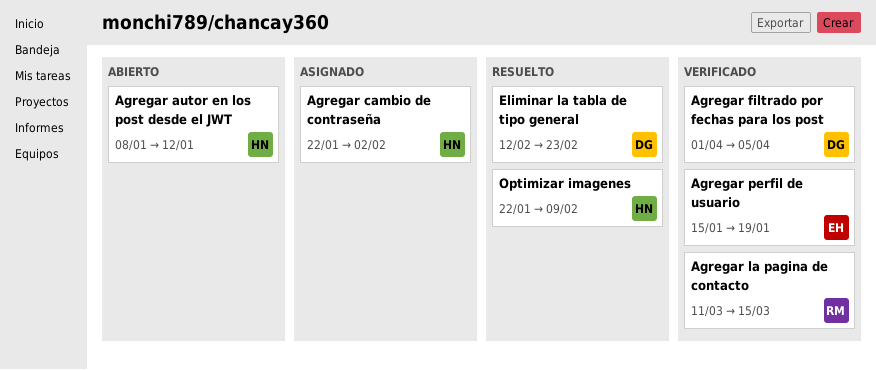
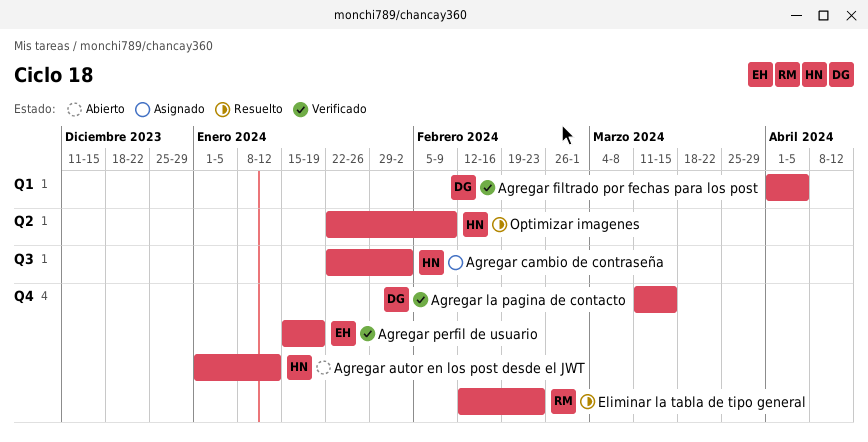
Agregar autor en los post desde el JWT, start: Jan 8 -> Jan 1
Agregar la pagina de contacto, owner: RM -> DG
Eliminar la tabla de tipo general, owner: DG -> RM

